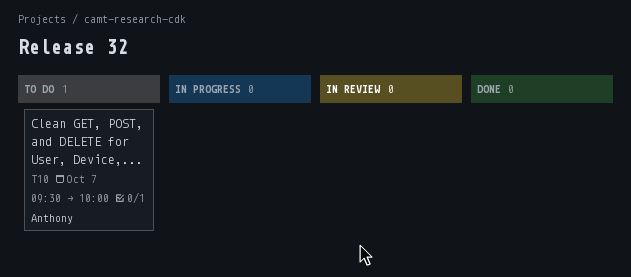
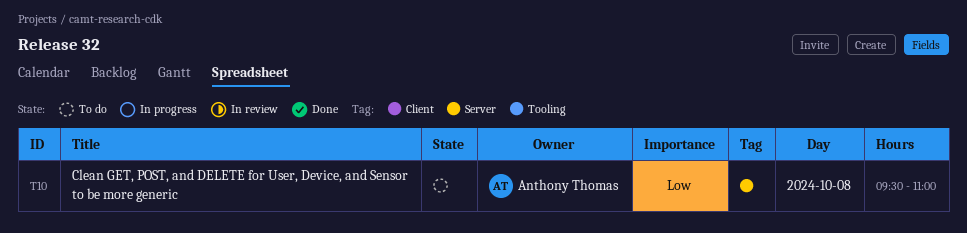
T10, day: Oct 7 -> Oct 8
T10, ends: 10:00 -> 11:00

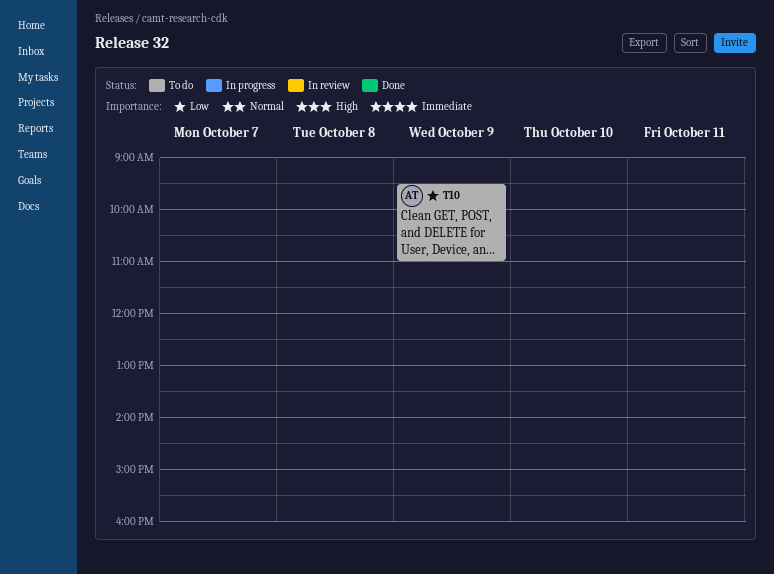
T10, day: Oct 8 -> Oct 9

